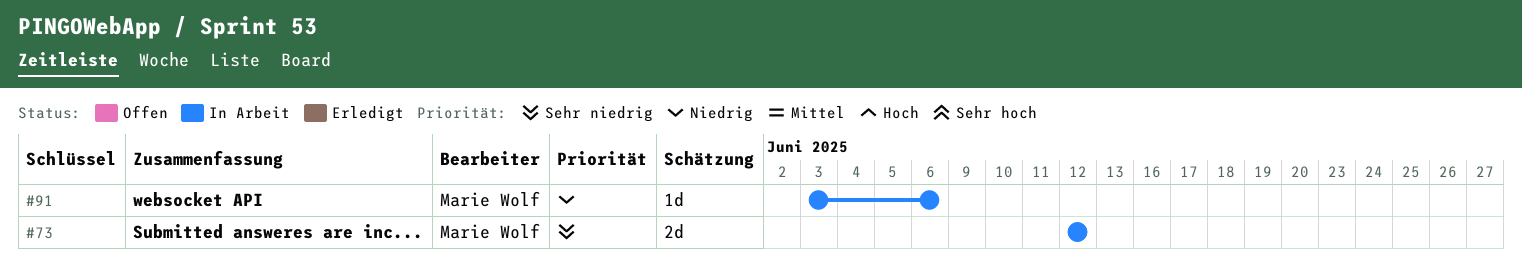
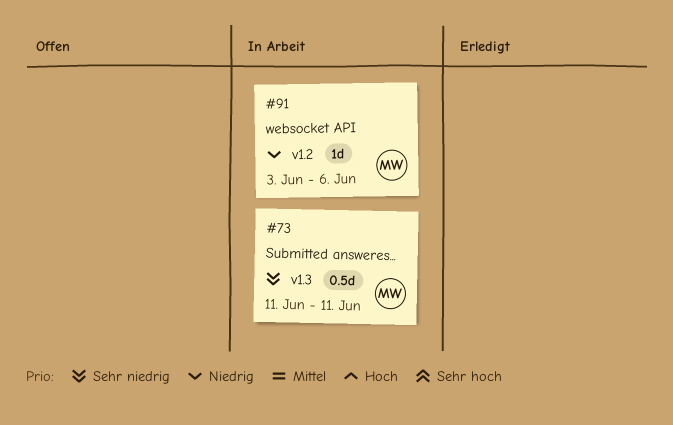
#73, estimate: 2d -> 0.5d
#73, start: Jun 12 -> Jun 11
#73, due: Jun 12 -> Jun 11

